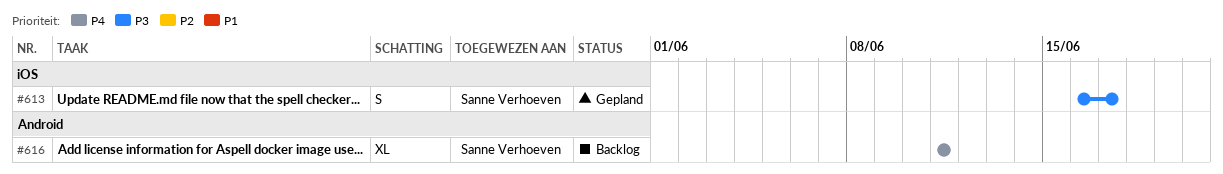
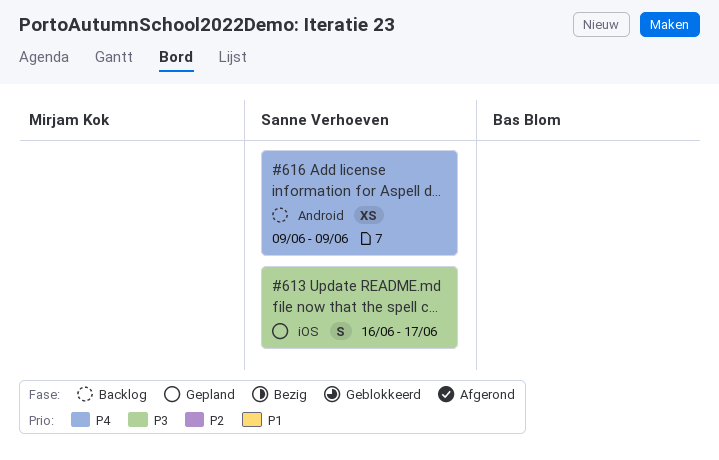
#616, estimate: XL -> XS
#616, start: Jun 11 -> Jun 9
#616, due: Jun 11 -> Jun 9

